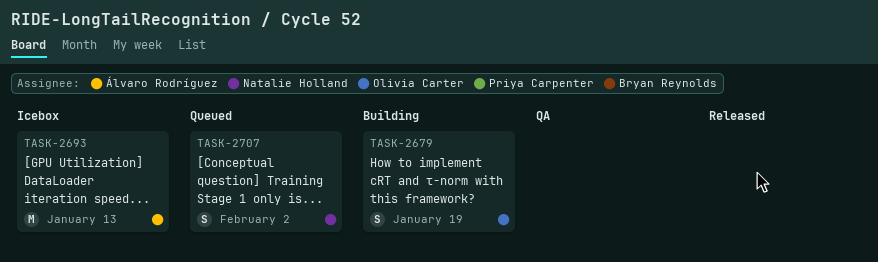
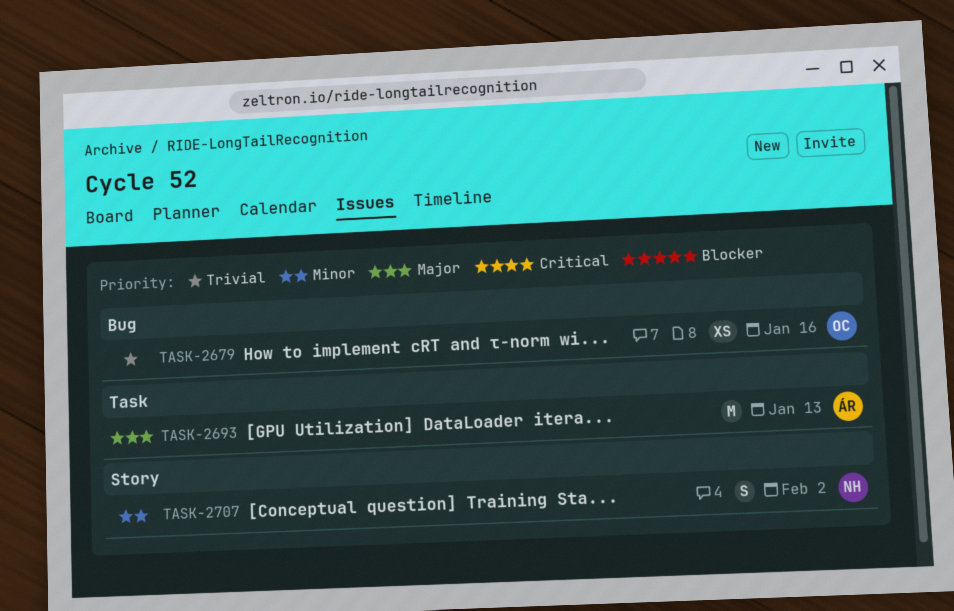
TASK-2679, estimate: S -> XS
TASK-2679, due: Jan 19 -> Jan 16

